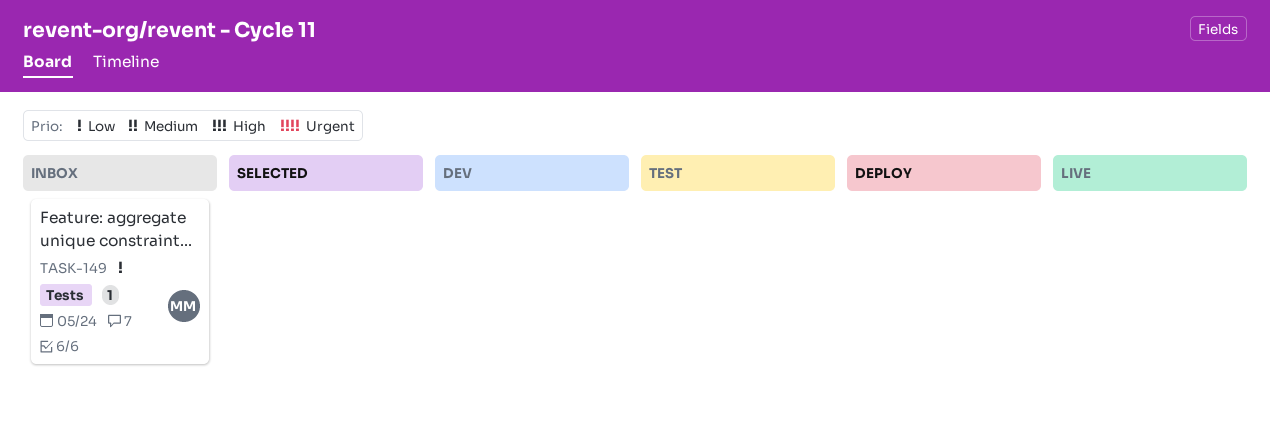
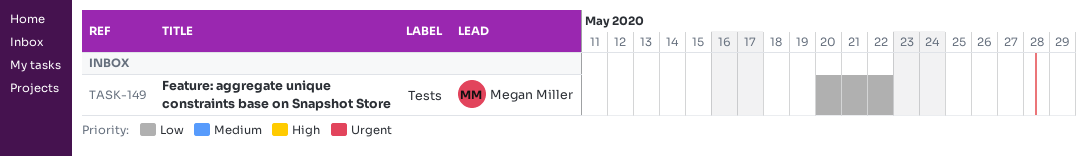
TASK-149, due: May 24 -> May 22

